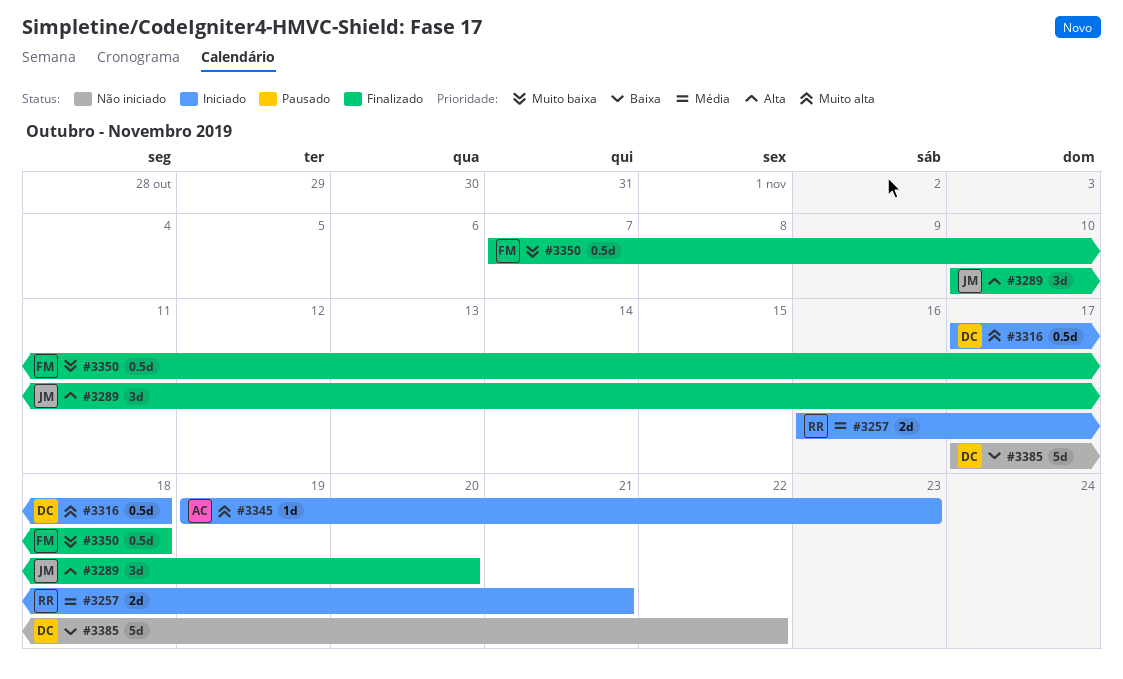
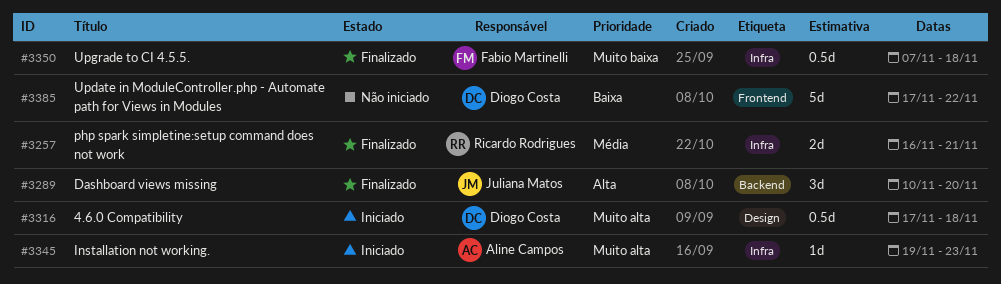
#3257, status: Iniciado -> Finalizado

